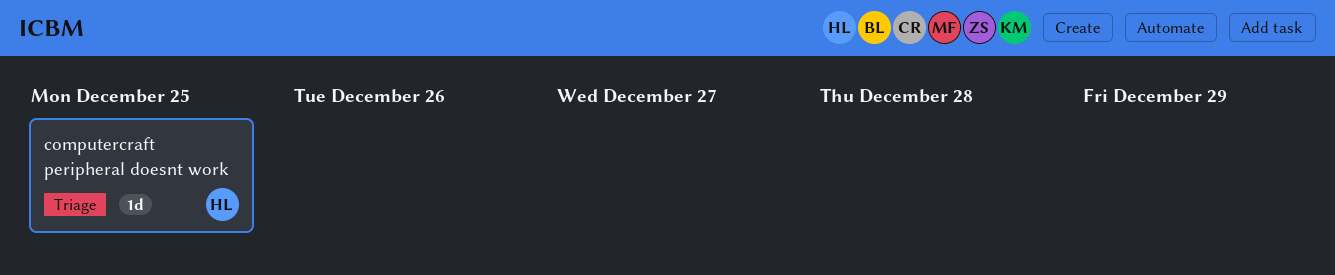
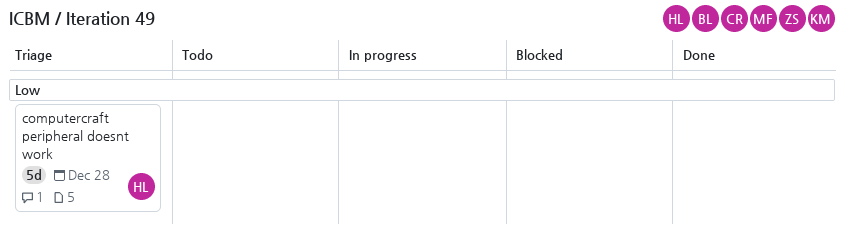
computercraft peripheral doesnt work, estimate: 1d -> 5d
computercraft peripheral doesnt work, due: Dec 25 -> Dec 28

